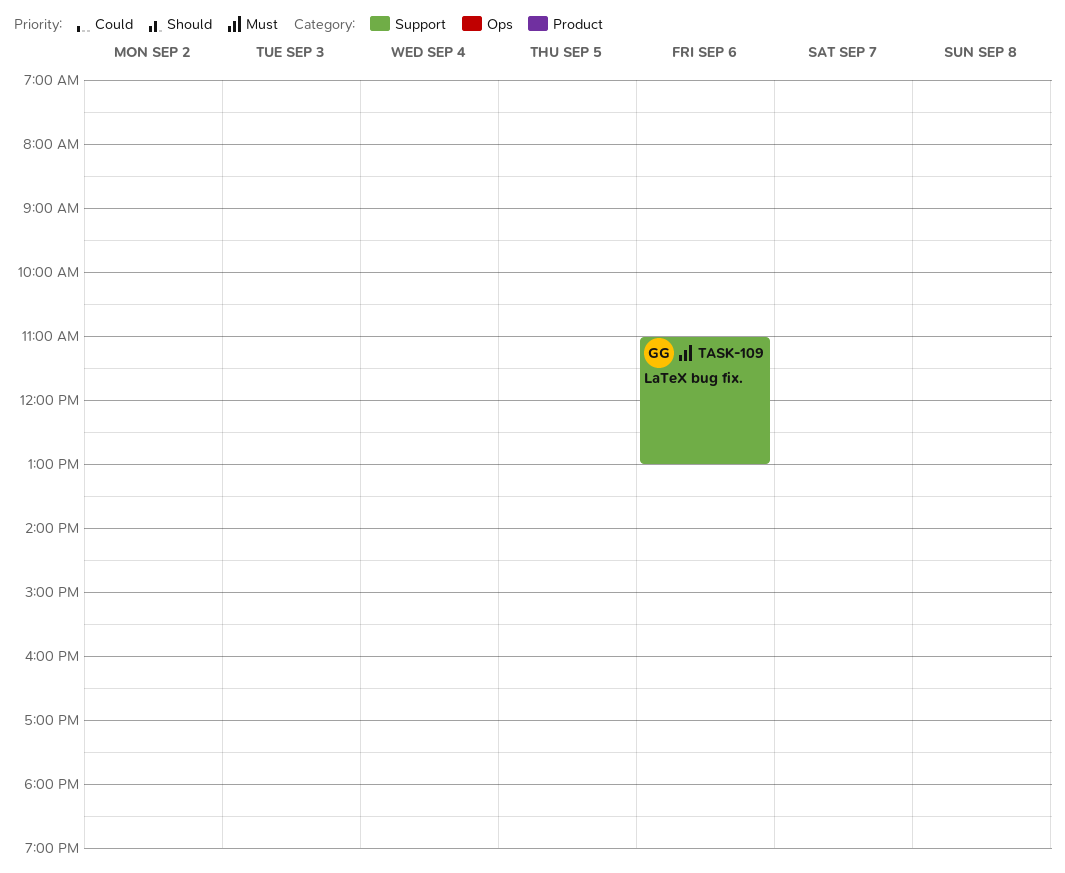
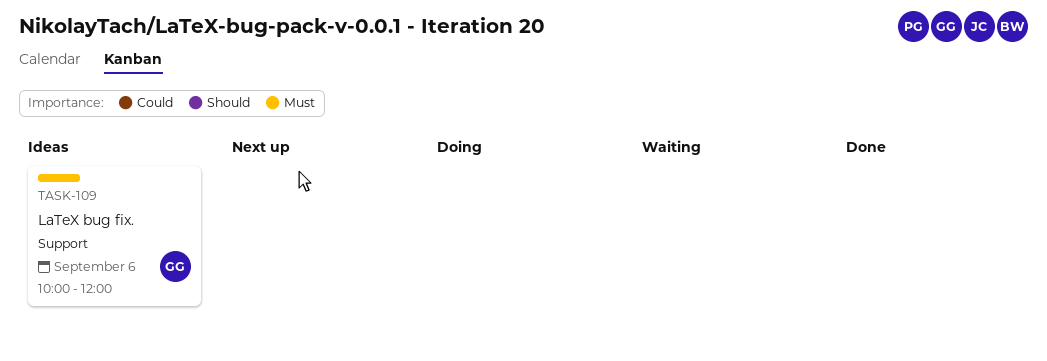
TASK-109, begins: 11:00 -> 10:00
TASK-109, ends: 13:00 -> 12:00

